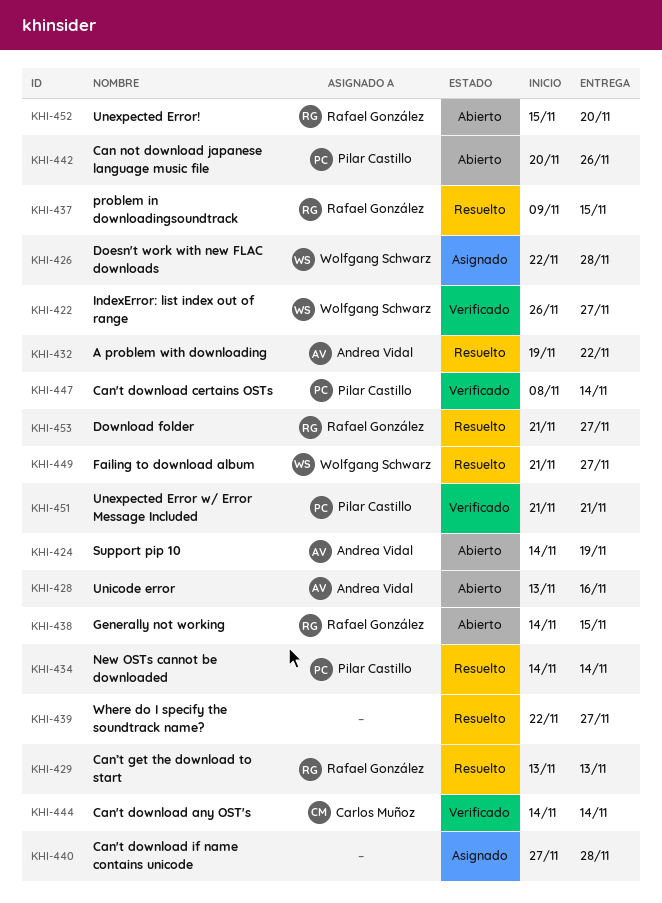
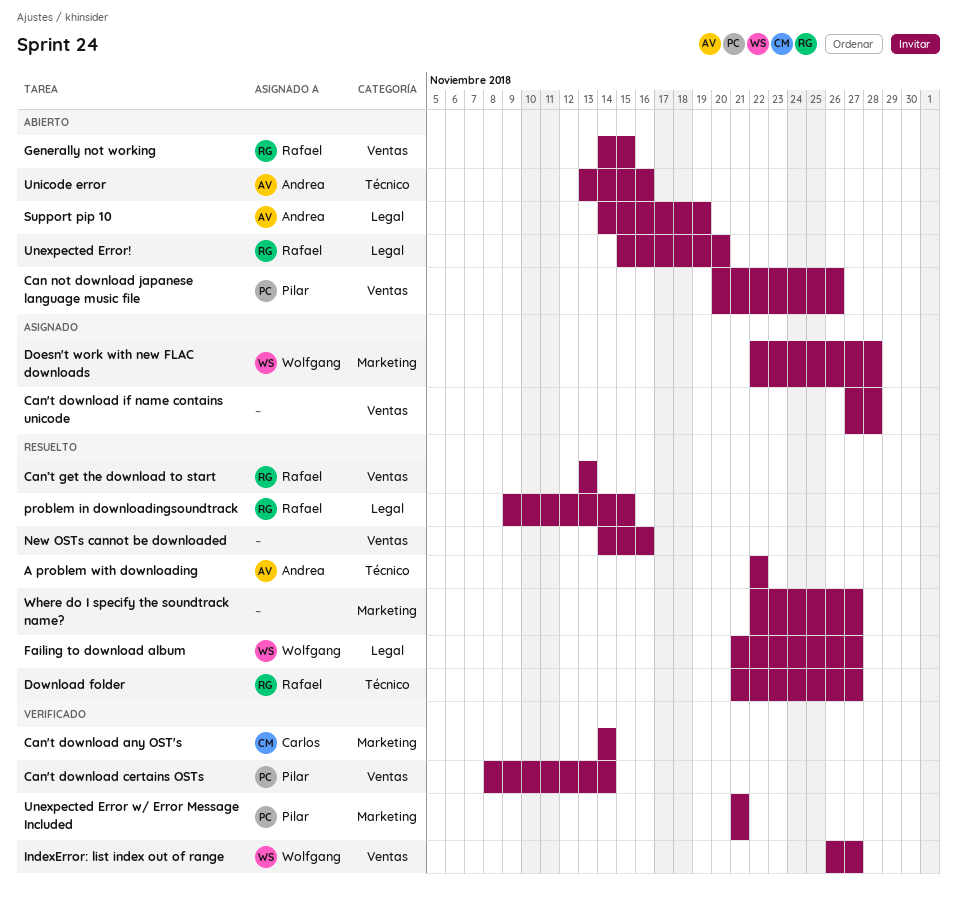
A problem with downloading, start: Nov 19 -> Nov 22
New OSTs cannot be downloaded, owner: Pilar Castillo -> none
New OSTs cannot be downloaded, due: Nov 14 -> Nov 16

